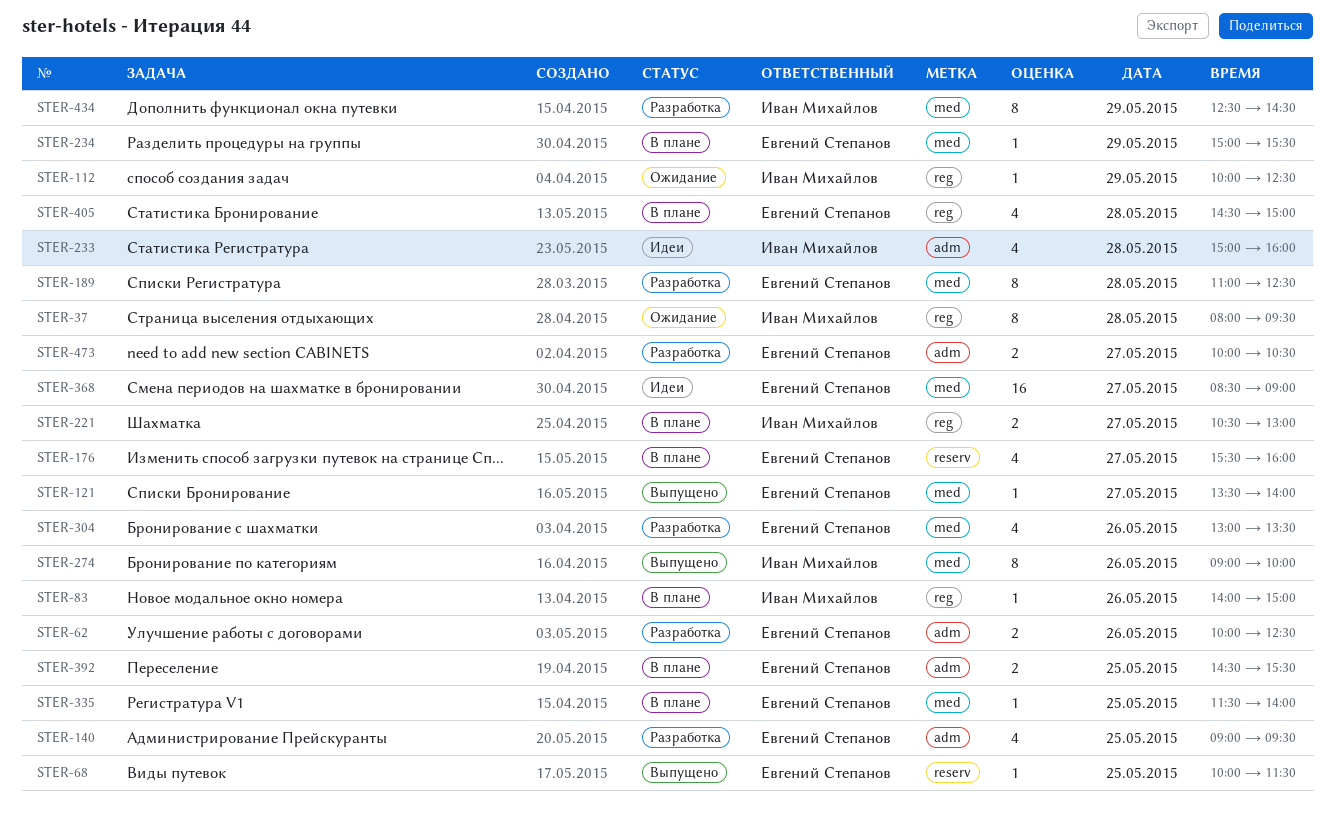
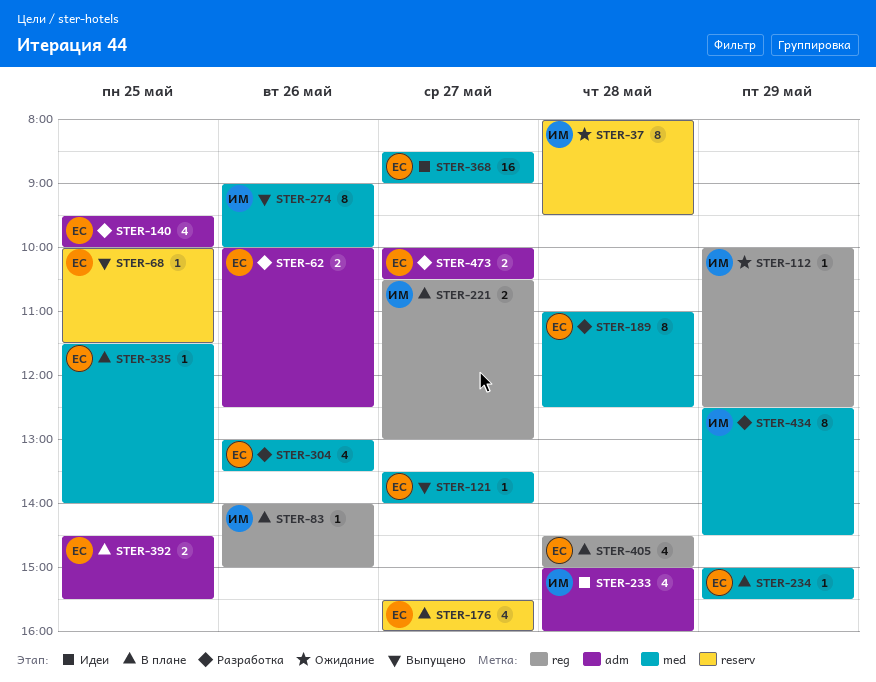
STER-37, label: reg -> reserv
STER-140, begins: 09:00 -> 09:30
STER-140, ends: 09:30 -> 10:00

